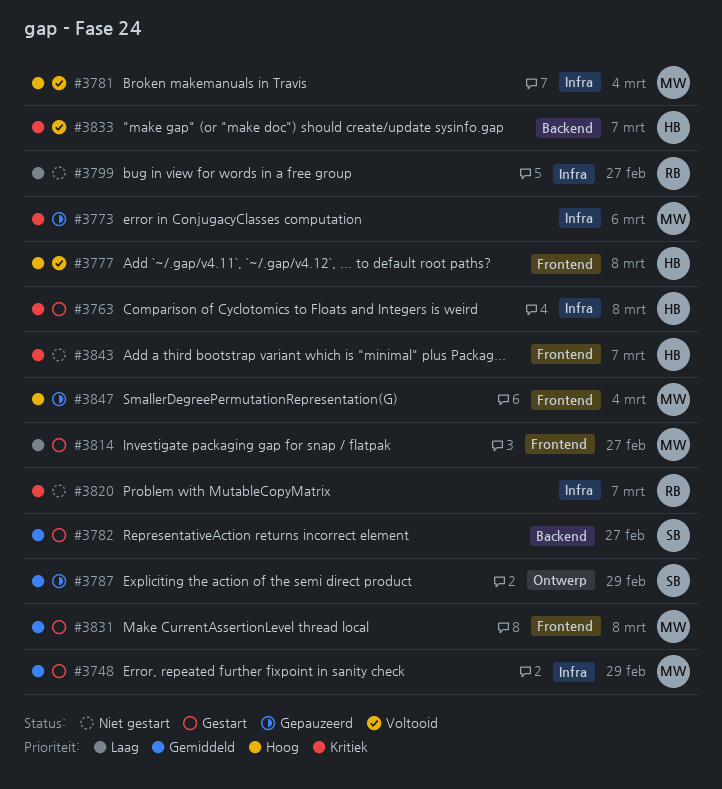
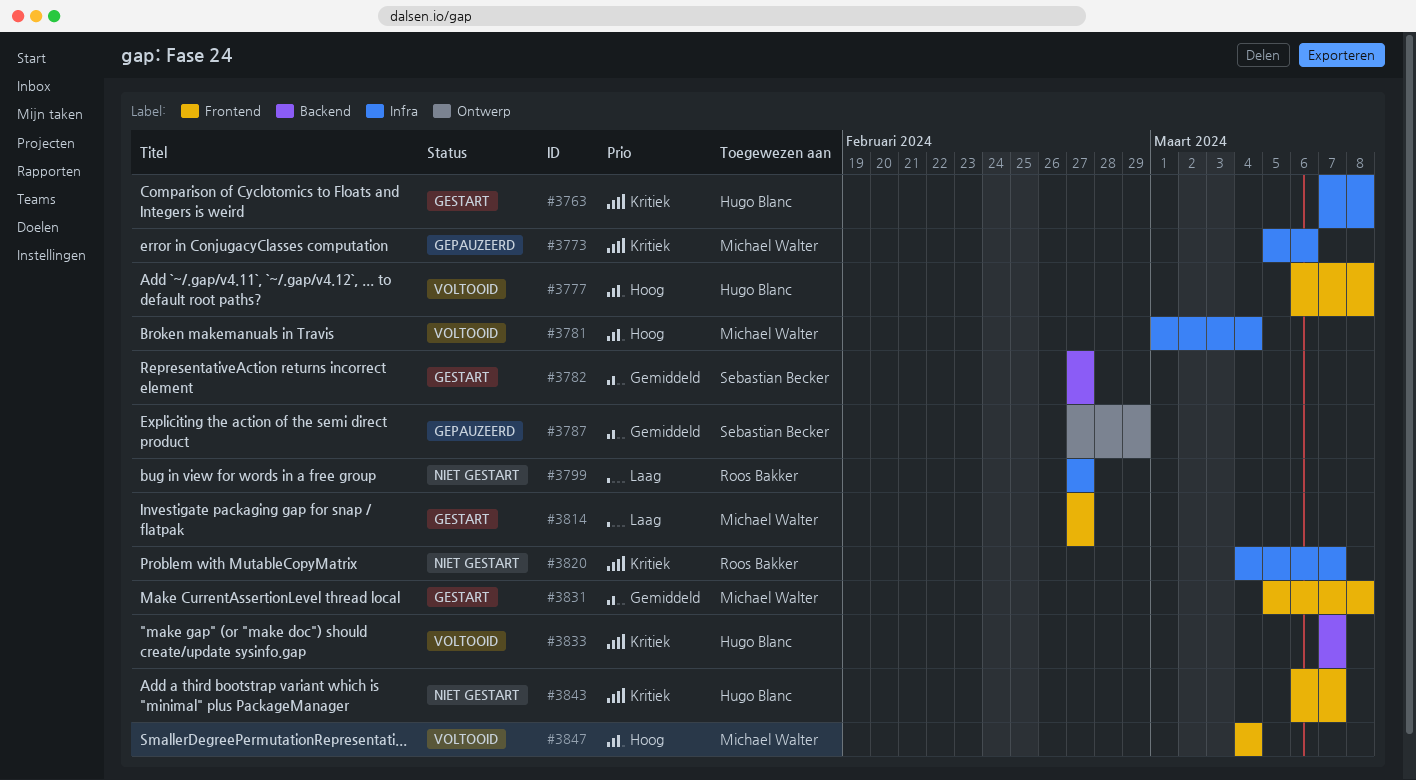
#3748: present -> none
#3847, status: Gepauzeerd -> Voltooid

